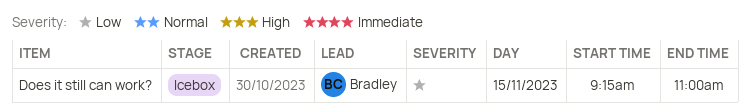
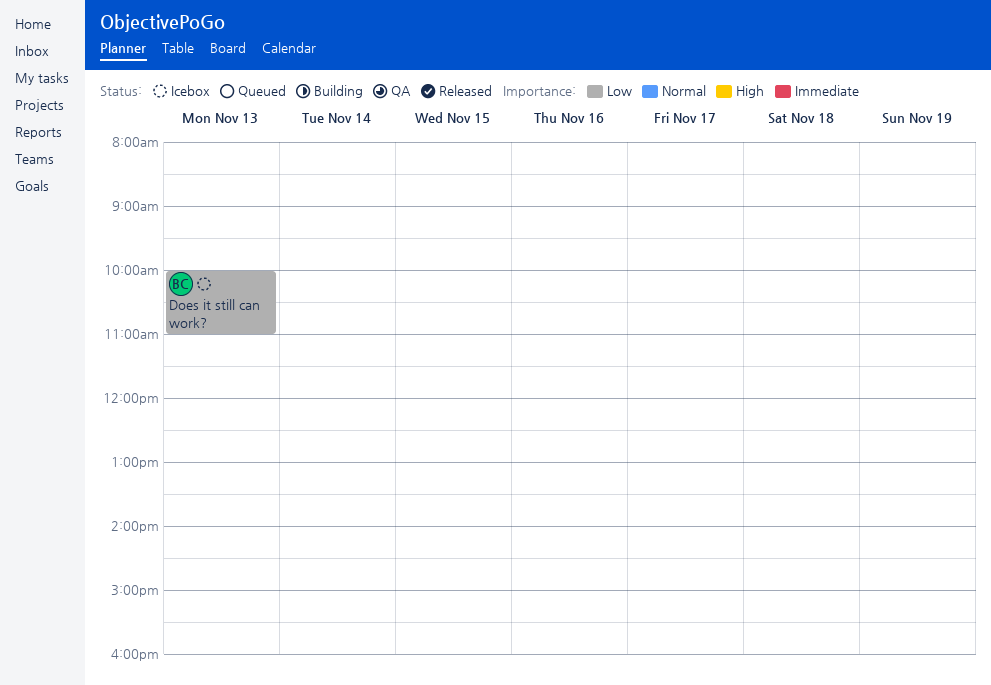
Does it still can work?, day: Nov 15 -> Nov 13
Does it still can work?, begins: 09:15 -> 10:00

